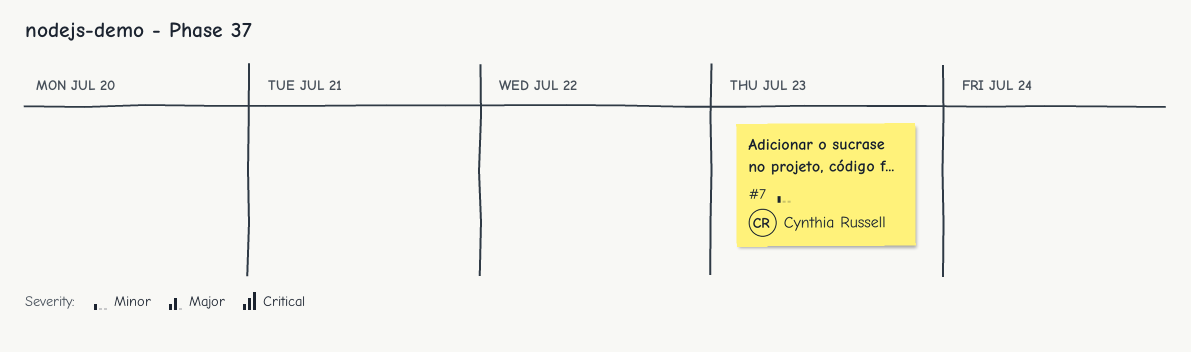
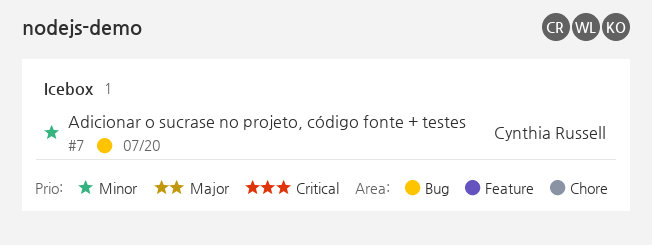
#7, due: Jul 23 -> Jul 20

